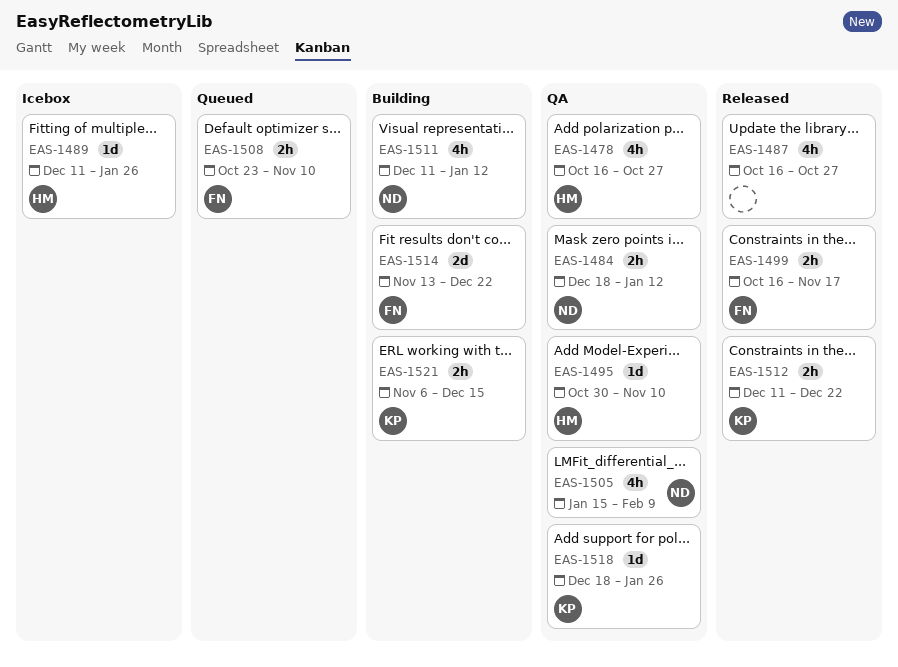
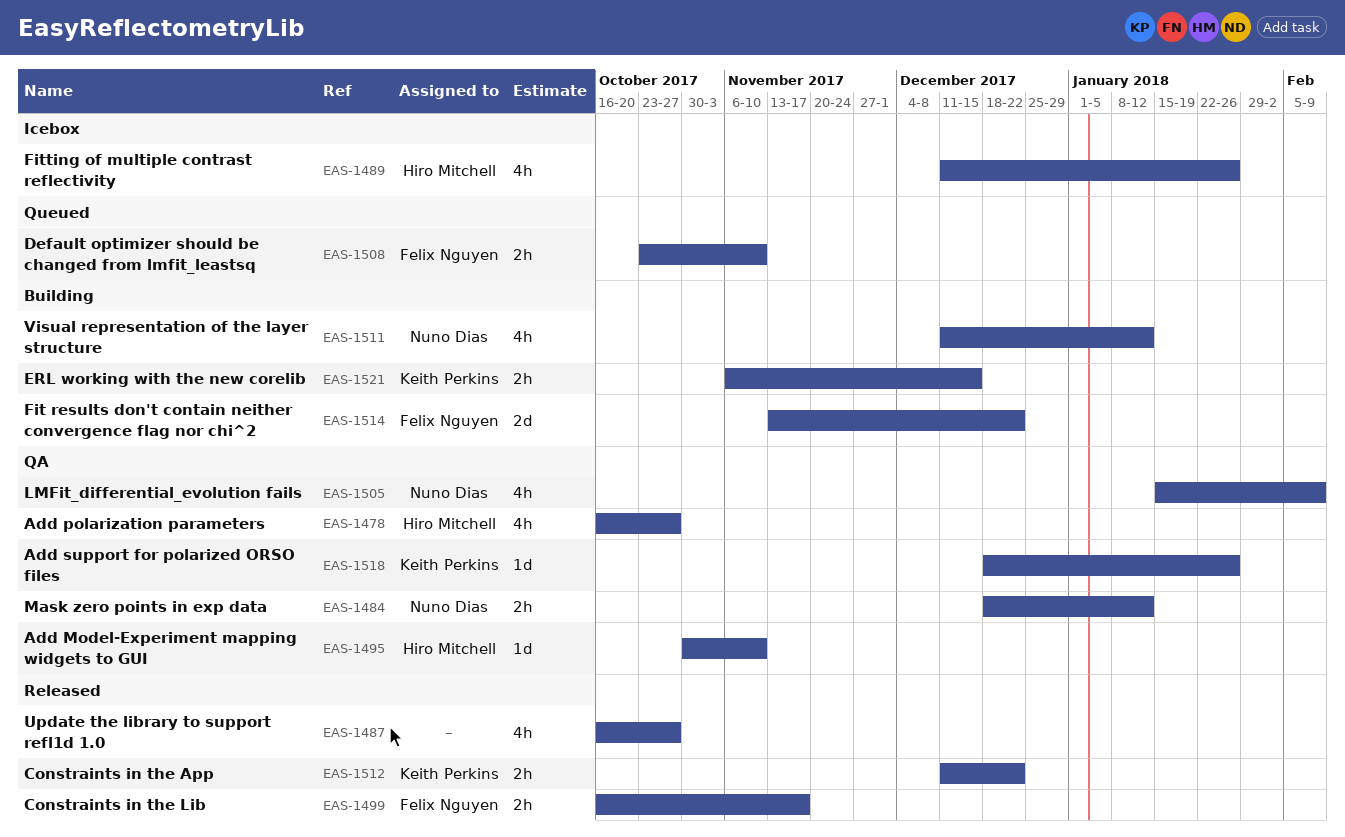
EAS-1489, estimate: 1d -> 4h

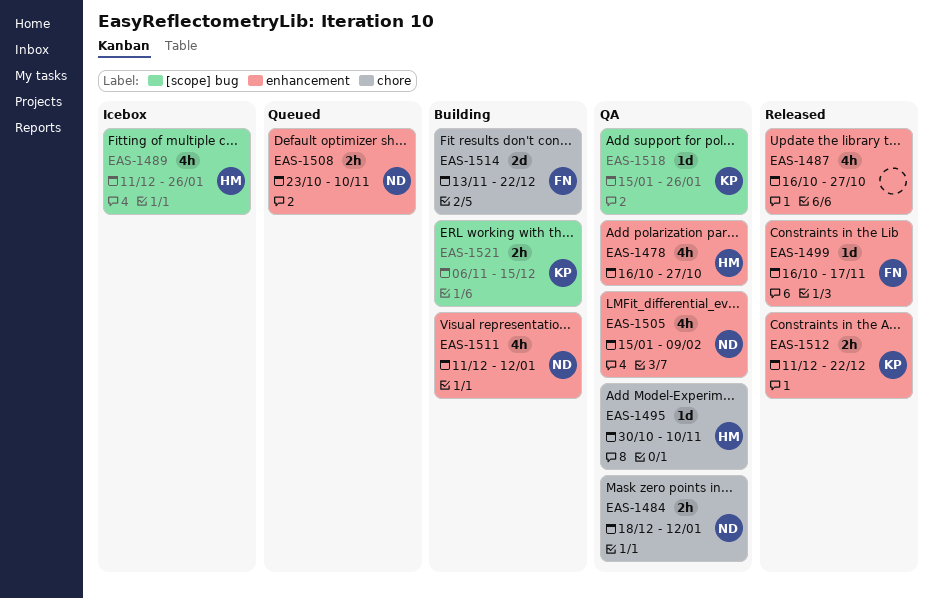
EAS-1499, estimate: 2h -> 1d
EAS-1508, owner: Felix Nguyen -> Nuno Dias
EAS-1518, start: Dec 18 -> Jan 15

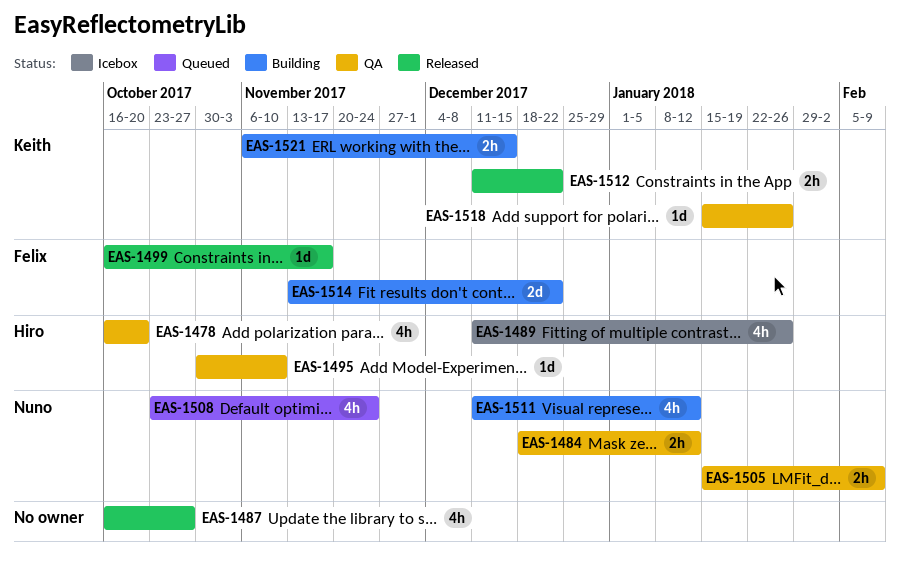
EAS-1478, due: Oct 27 -> Oct 20
EAS-1505, estimate: 4h -> 2h
EAS-1508, estimate: 2h -> 4h
EAS-1508, due: Nov 10 -> Nov 24

